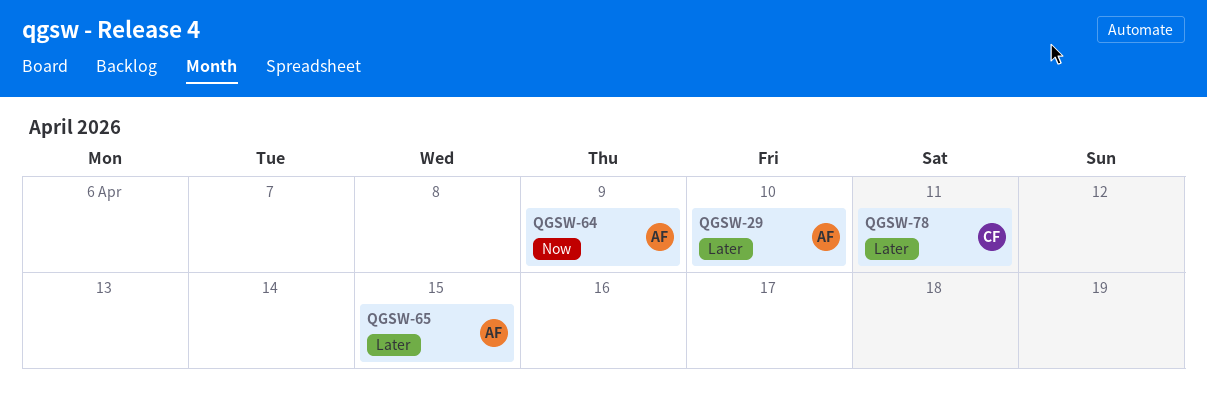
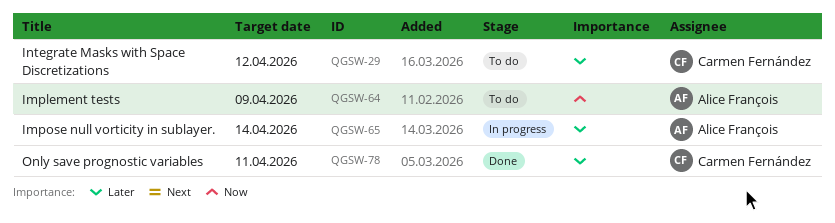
QGSW-29, owner: Alice François -> Carmen Fernández
QGSW-29, due: Apr 10 -> Apr 12
QGSW-65, due: Apr 15 -> Apr 14

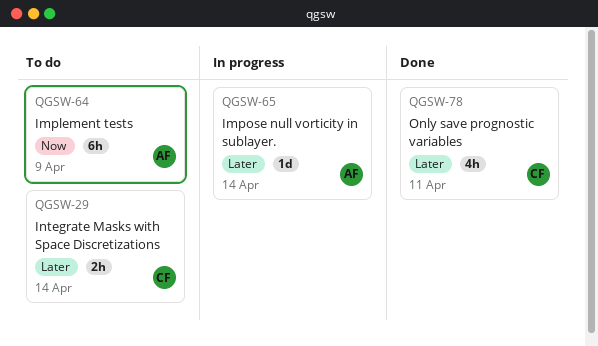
QGSW-29, due: Apr 12 -> Apr 14

